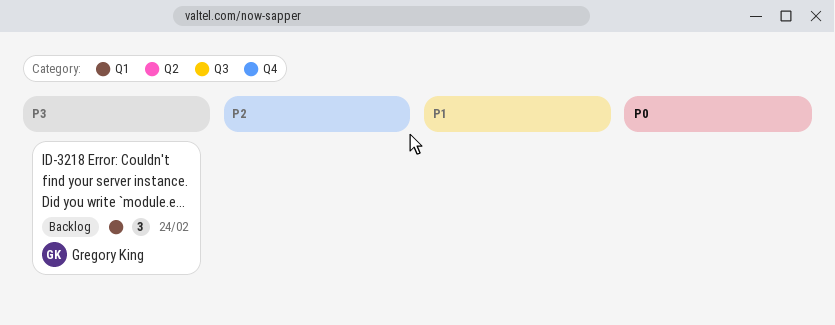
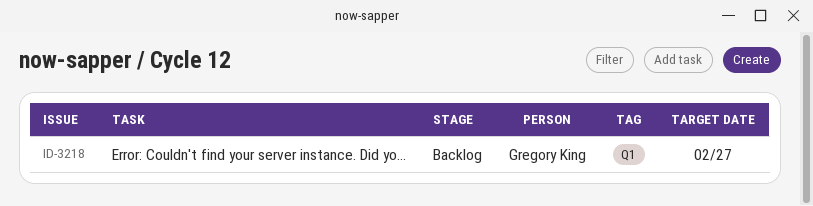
ID-3218, due: Feb 24 -> Feb 27

